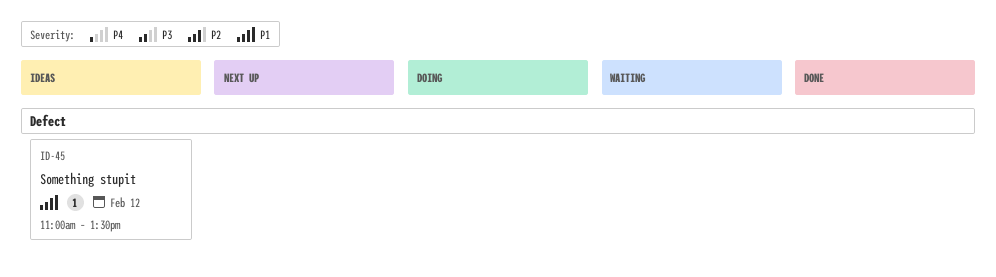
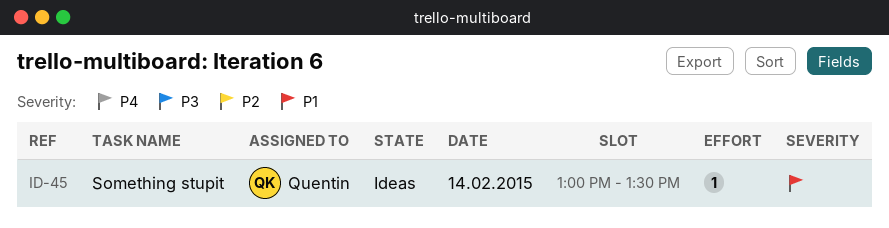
ID-45, day: Feb 12 -> Feb 14
ID-45, begins: 11:00 -> 13:00

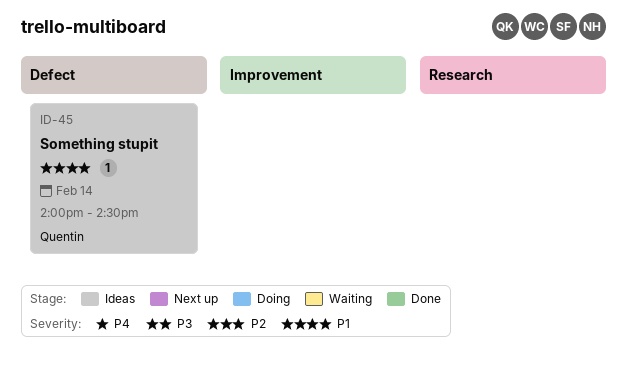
ID-45, begins: 13:00 -> 14:00
ID-45, ends: 13:30 -> 14:30

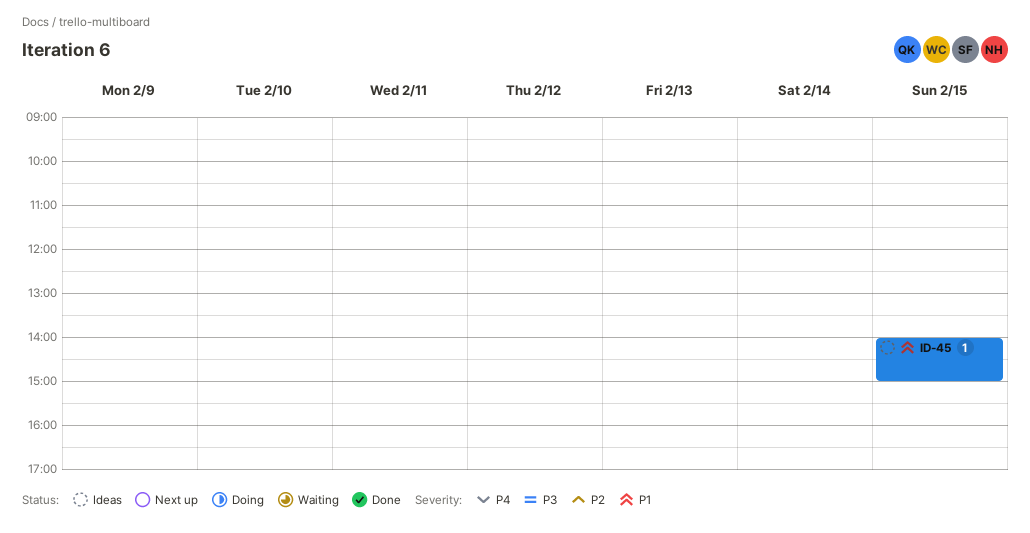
ID-45, day: Feb 14 -> Feb 15
ID-45, ends: 14:30 -> 15:00

